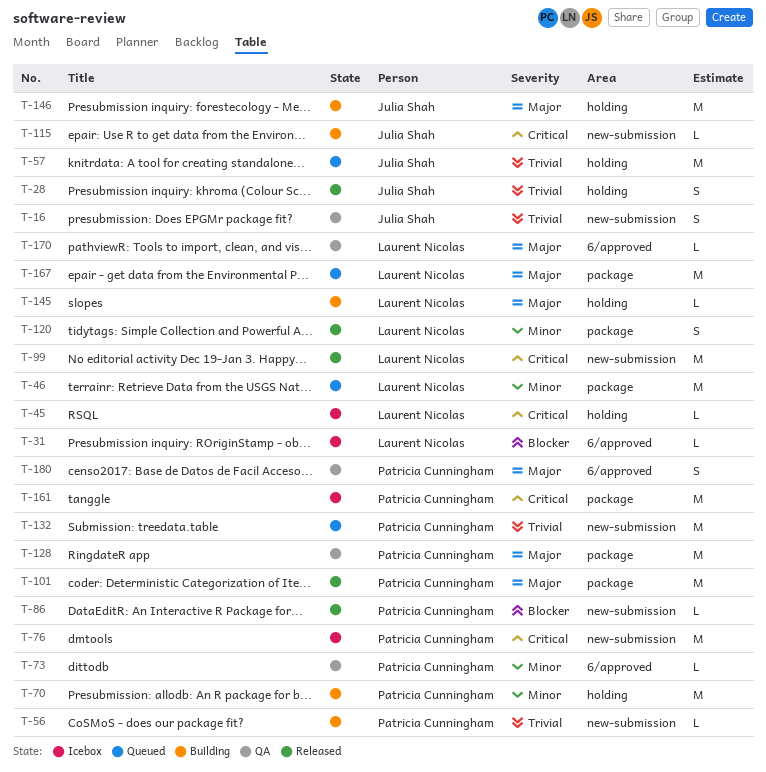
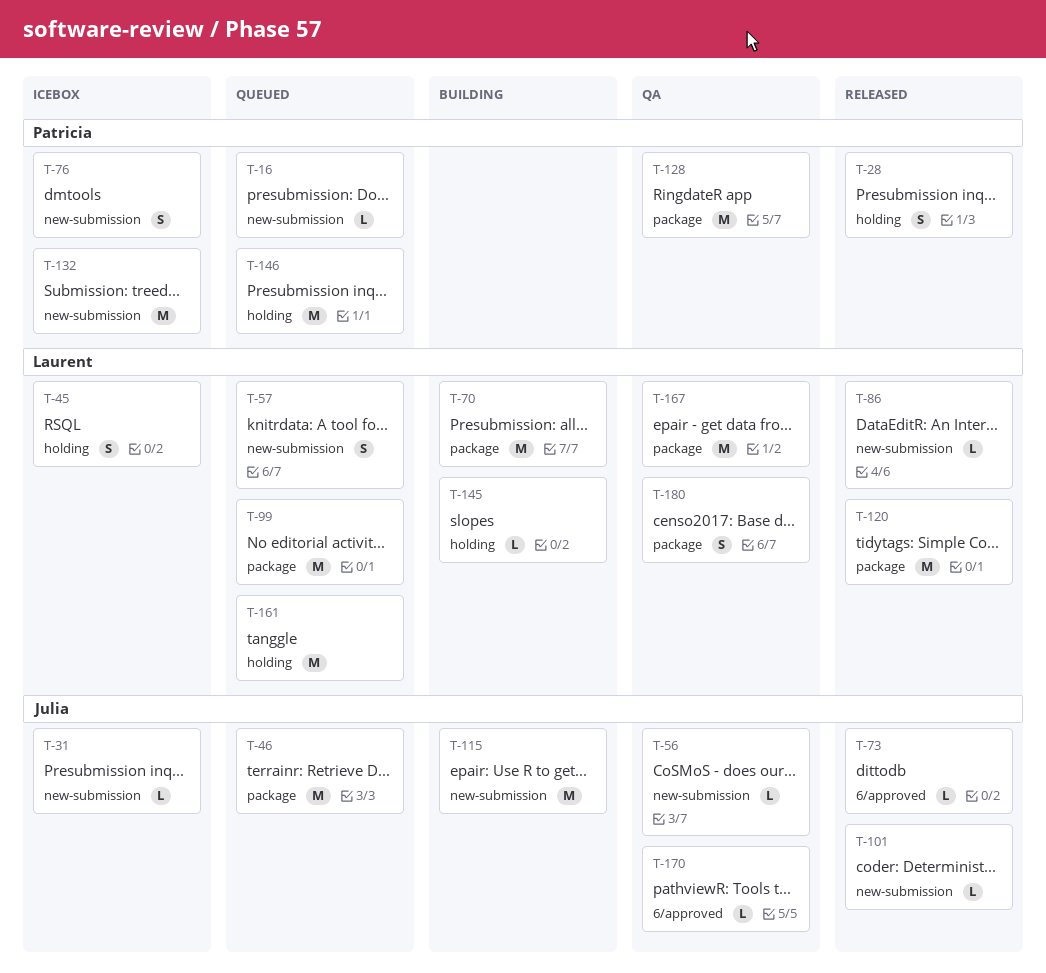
T-16, status: QA -> Queued
T-16, owner: Julia Shah -> Patricia Cunningham
T-16, estimate: S -> L
T-28, owner: Julia Shah -> Patricia Cunningham
T-31, owner: Laurent Nicolas -> Julia Shah
T-31, label: 6/approved -> new-submission
T-45, estimate: L -> S
T-46, owner: Laurent Nicolas -> Julia Shah
T-56, status: Building -> QA
T-56, owner: Patricia Cunningham -> Julia Shah
T-57, owner: Julia Shah -> Laurent Nicolas
T-57, label: holding -> new-submission
T-57, estimate: M -> S
T-70, owner: Patricia Cunningham -> Laurent Nicolas
T-70, label: holding -> package
T-73, status: QA -> Released
T-73, owner: Patricia Cunningham -> Julia Shah
T-76, estimate: M -> S
T-86, owner: Patricia Cunningham -> Laurent Nicolas
T-99, status: Released -> Queued
T-99, label: new-submission -> package
T-101, owner: Patricia Cunningham -> Julia Shah
T-101, label: package -> new-submission
T-101, estimate: M -> L
T-115, estimate: L -> M
T-120, estimate: S -> M
T-132, status: Queued -> Icebox
T-146, status: Building -> Queued
T-146, owner: Julia Shah -> Patricia Cunningham
T-161, status: Icebox -> Queued
T-161, owner: Patricia Cunningham -> Laurent Nicolas
T-161, label: package -> holding
T-167, status: Queued -> QA
T-170, owner: Laurent Nicolas -> Julia Shah
T-180, owner: Patricia Cunningham -> Laurent Nicolas
T-180, label: 6/approved -> package

